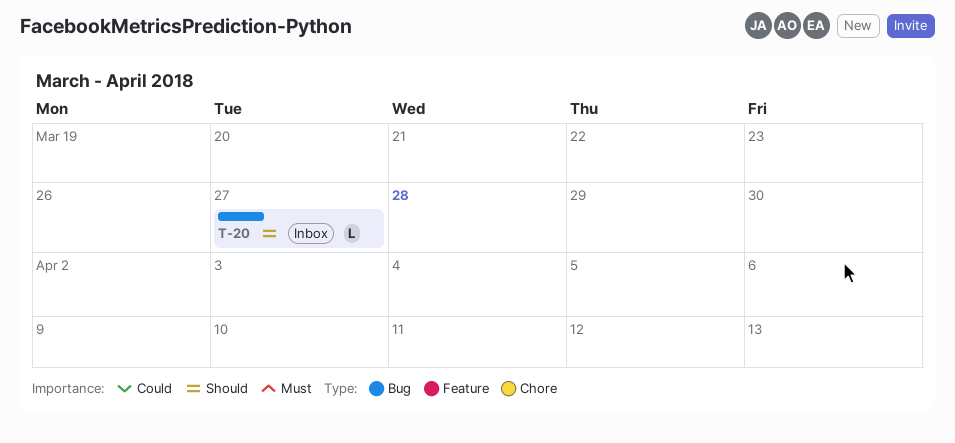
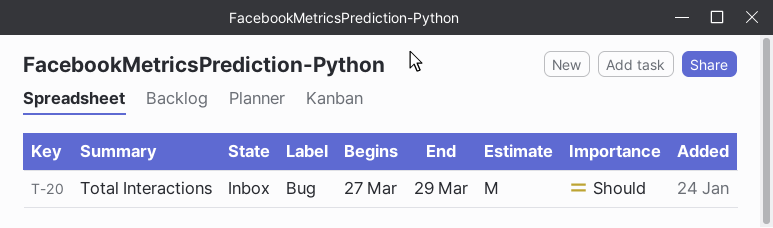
T-20, estimate: L -> M
T-20, due: Mar 27 -> Mar 29

